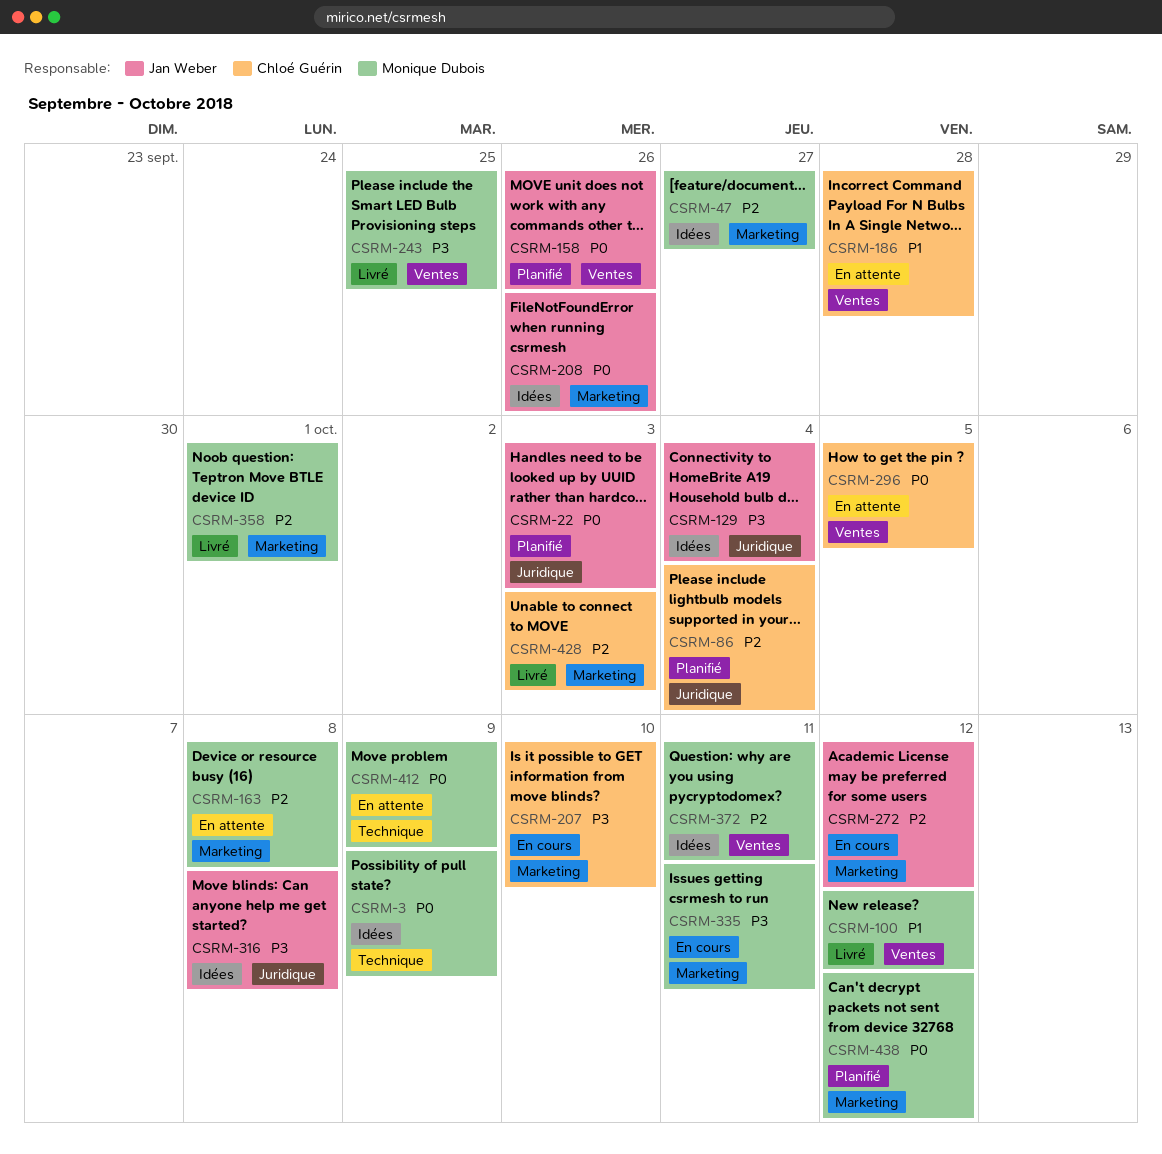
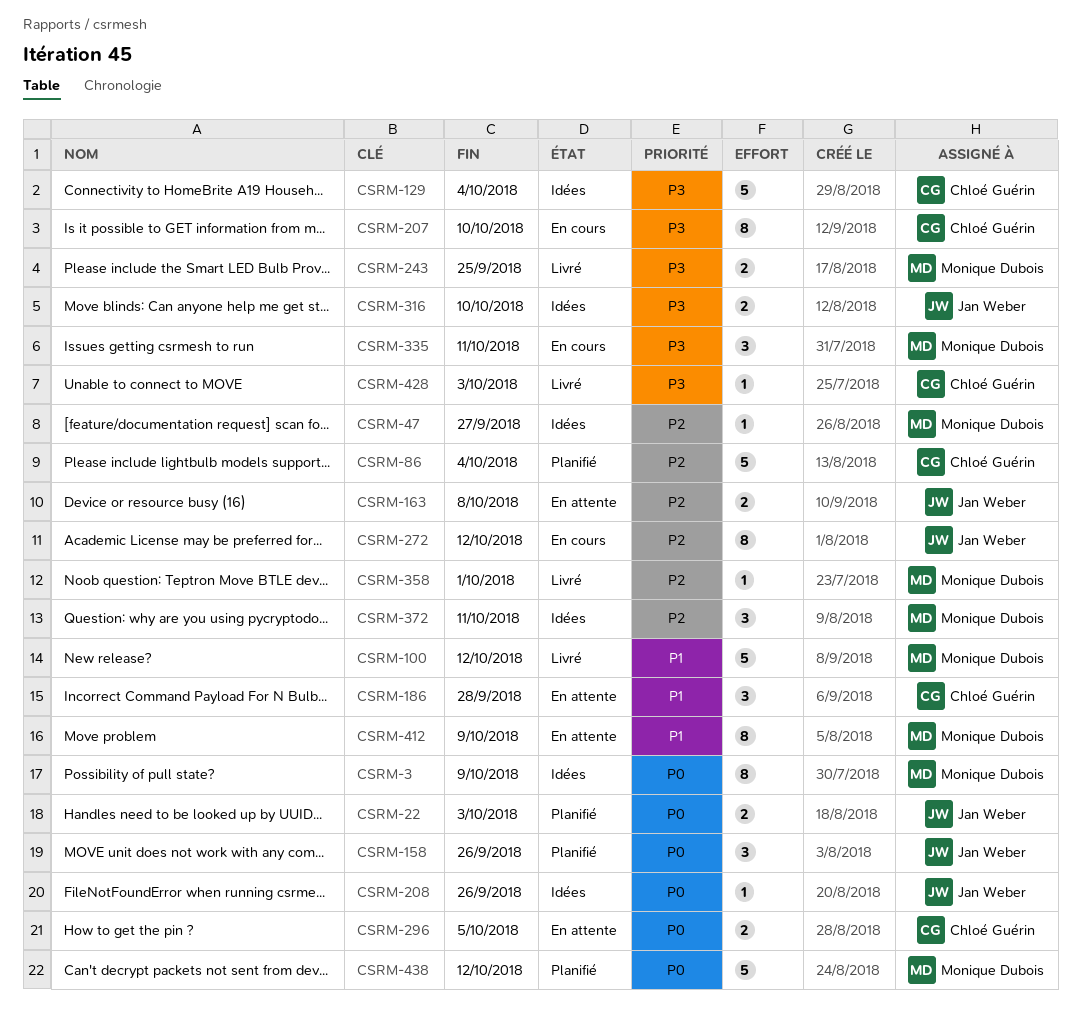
CSRM-129, owner: Jan Weber -> Chloé Guérin
CSRM-163, owner: Monique Dubois -> Jan Weber
CSRM-316, due: Oct 8 -> Oct 10
CSRM-412, priority: P0 -> P1
CSRM-428, priority: P2 -> P3

